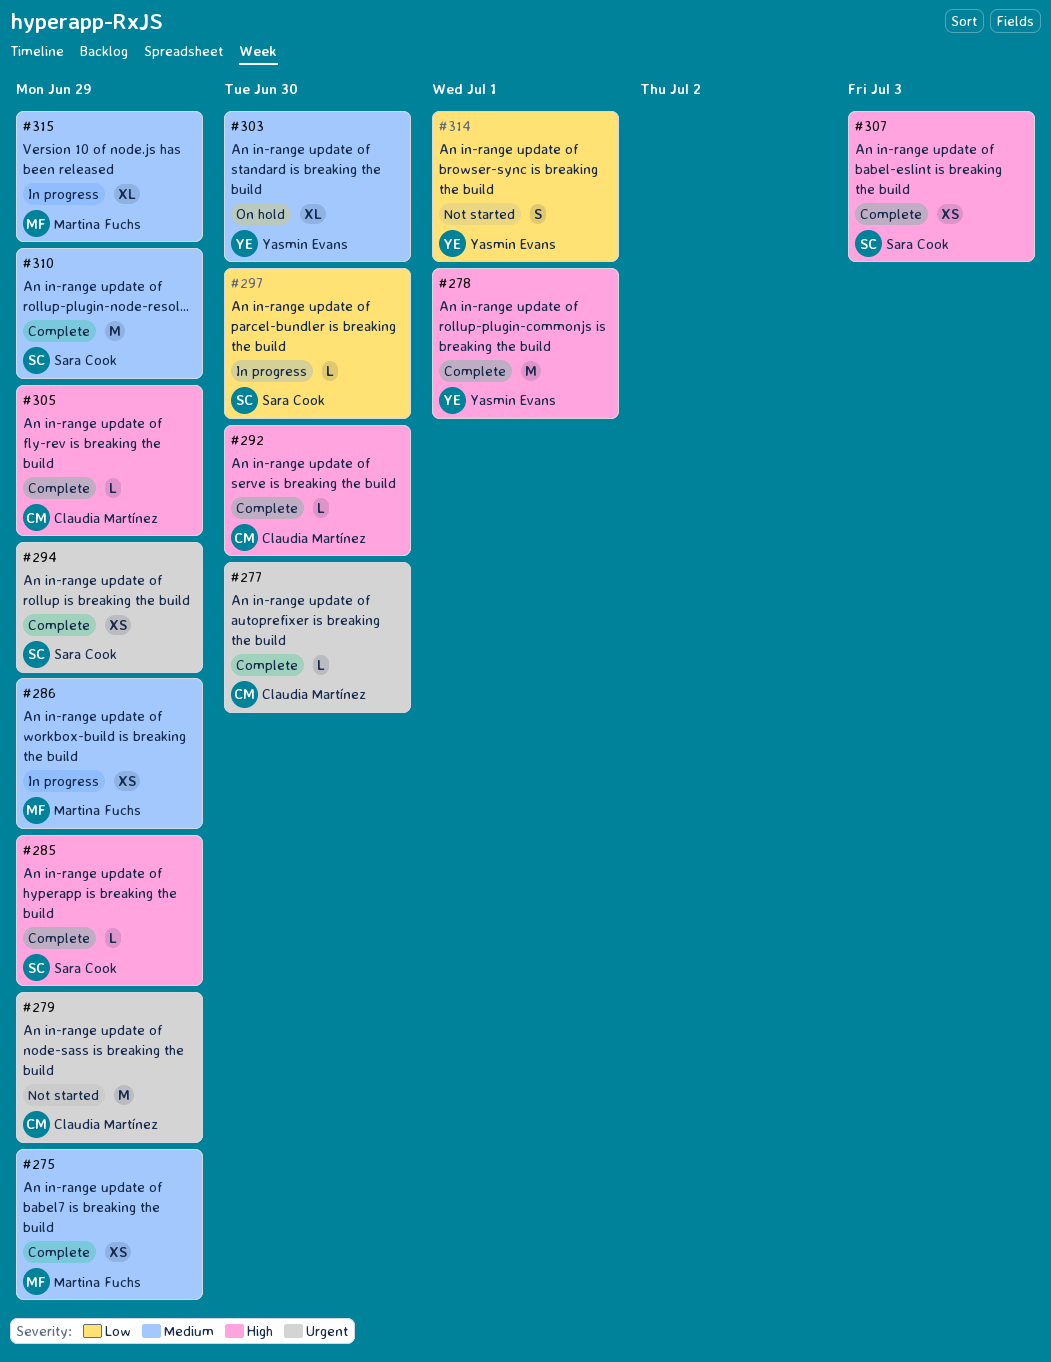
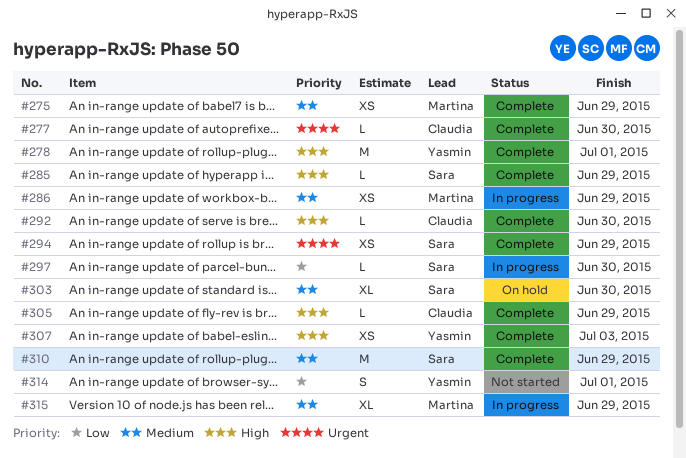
#279: present -> none
#303, owner: Yasmin Evans -> Sara Cook
#307, owner: Sara Cook -> Yasmin Evans

